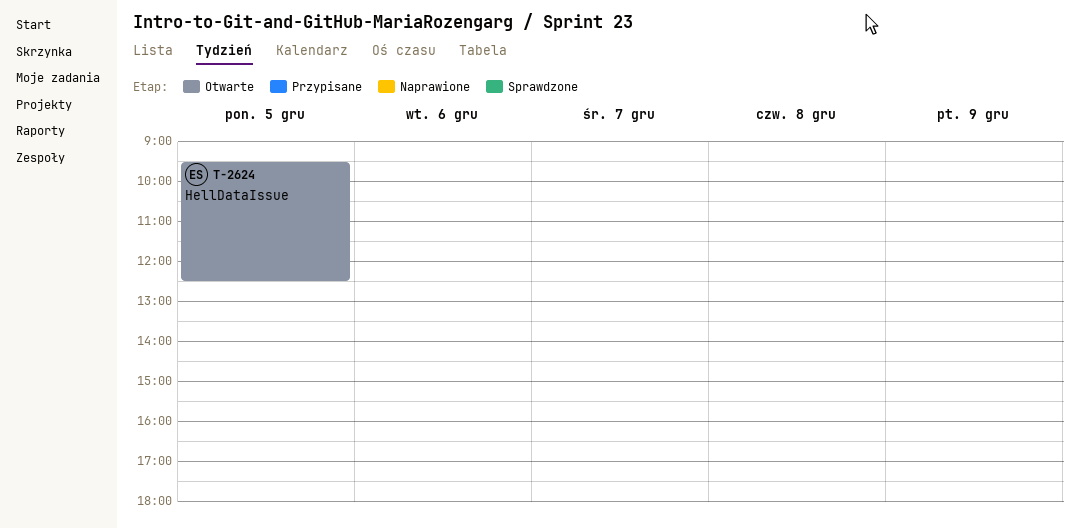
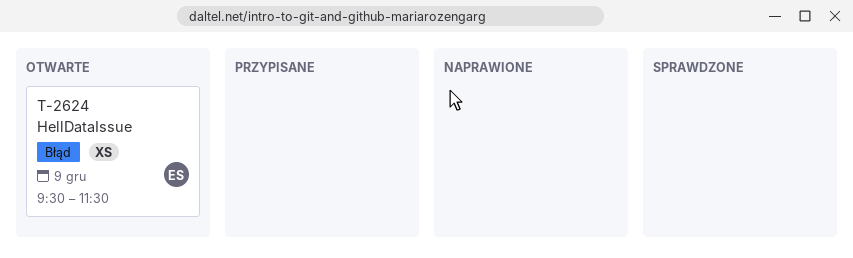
T-2624, day: Dec 5 -> Dec 9
T-2624, ends: 12:30 -> 11:30

